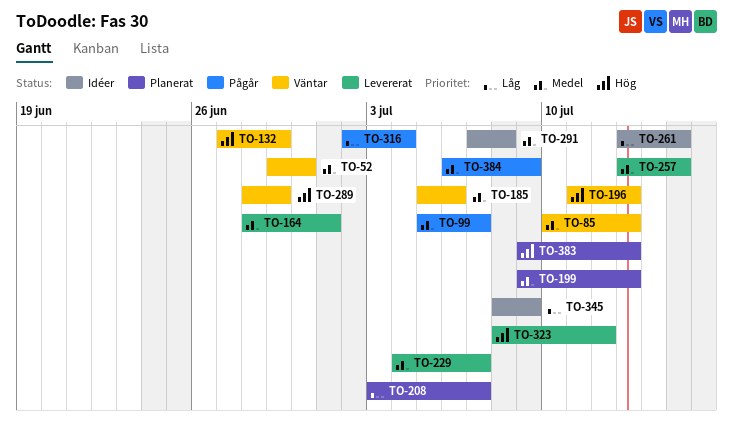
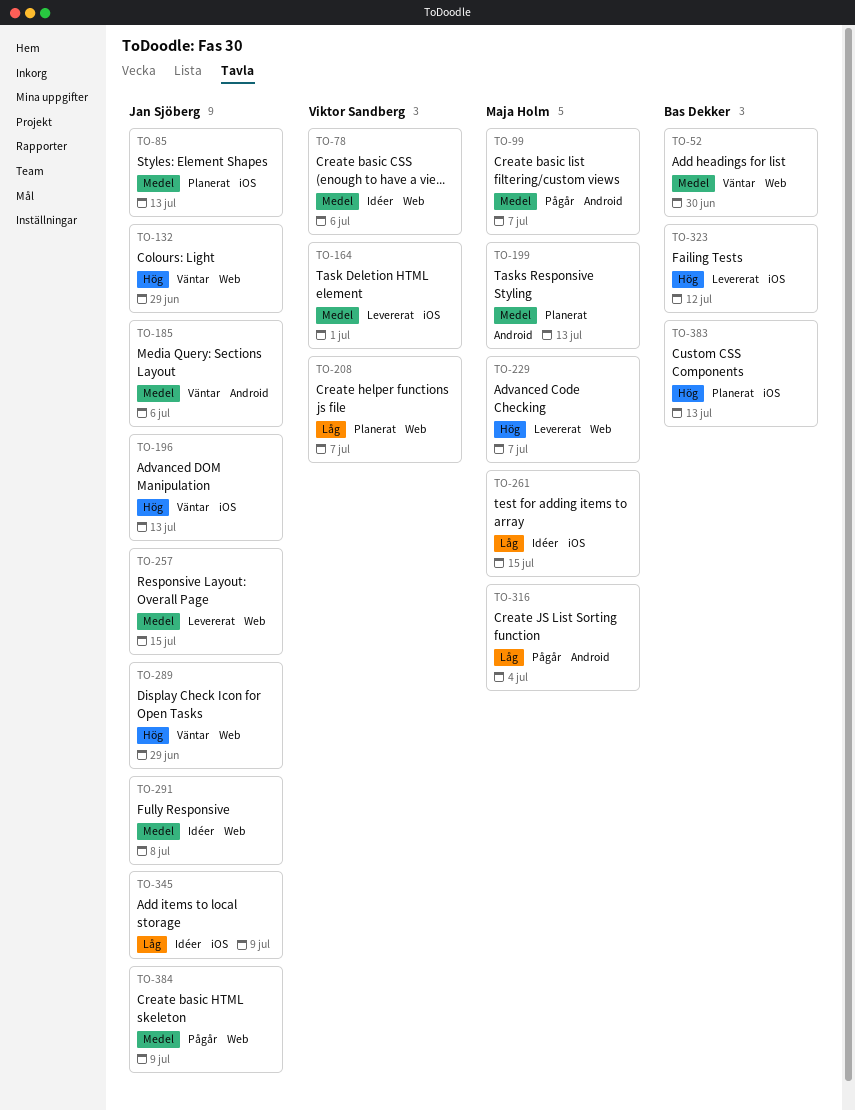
TO-78: none -> present
TO-85, status: Väntar -> Planerat
TO-229, priority: Medel -> Hög

